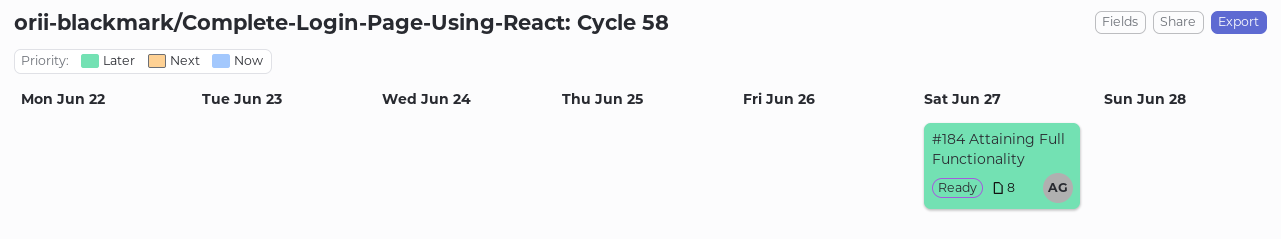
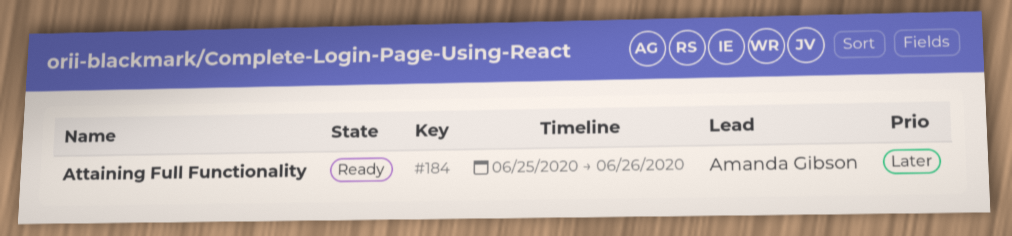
#184, due: Jun 27 -> Jun 26

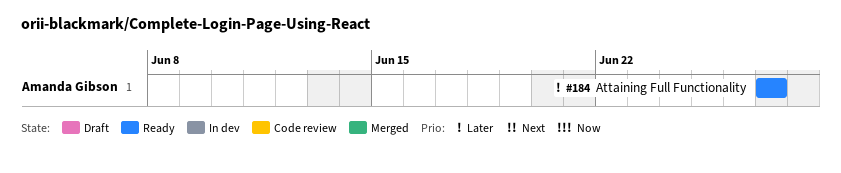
#184, start: Jun 25 -> Jun 27
#184, due: Jun 26 -> Jun 27

